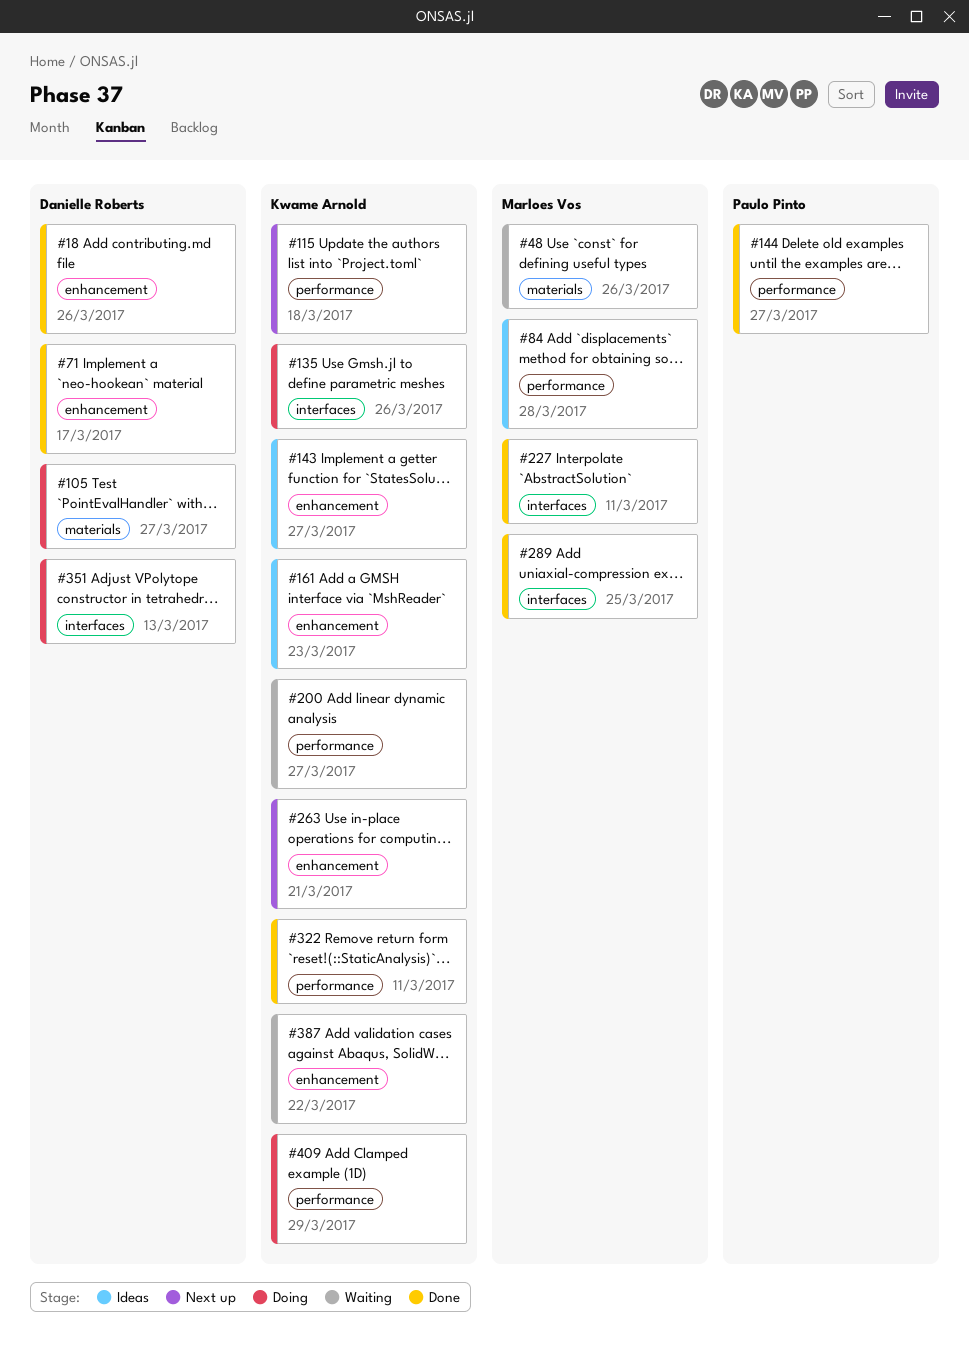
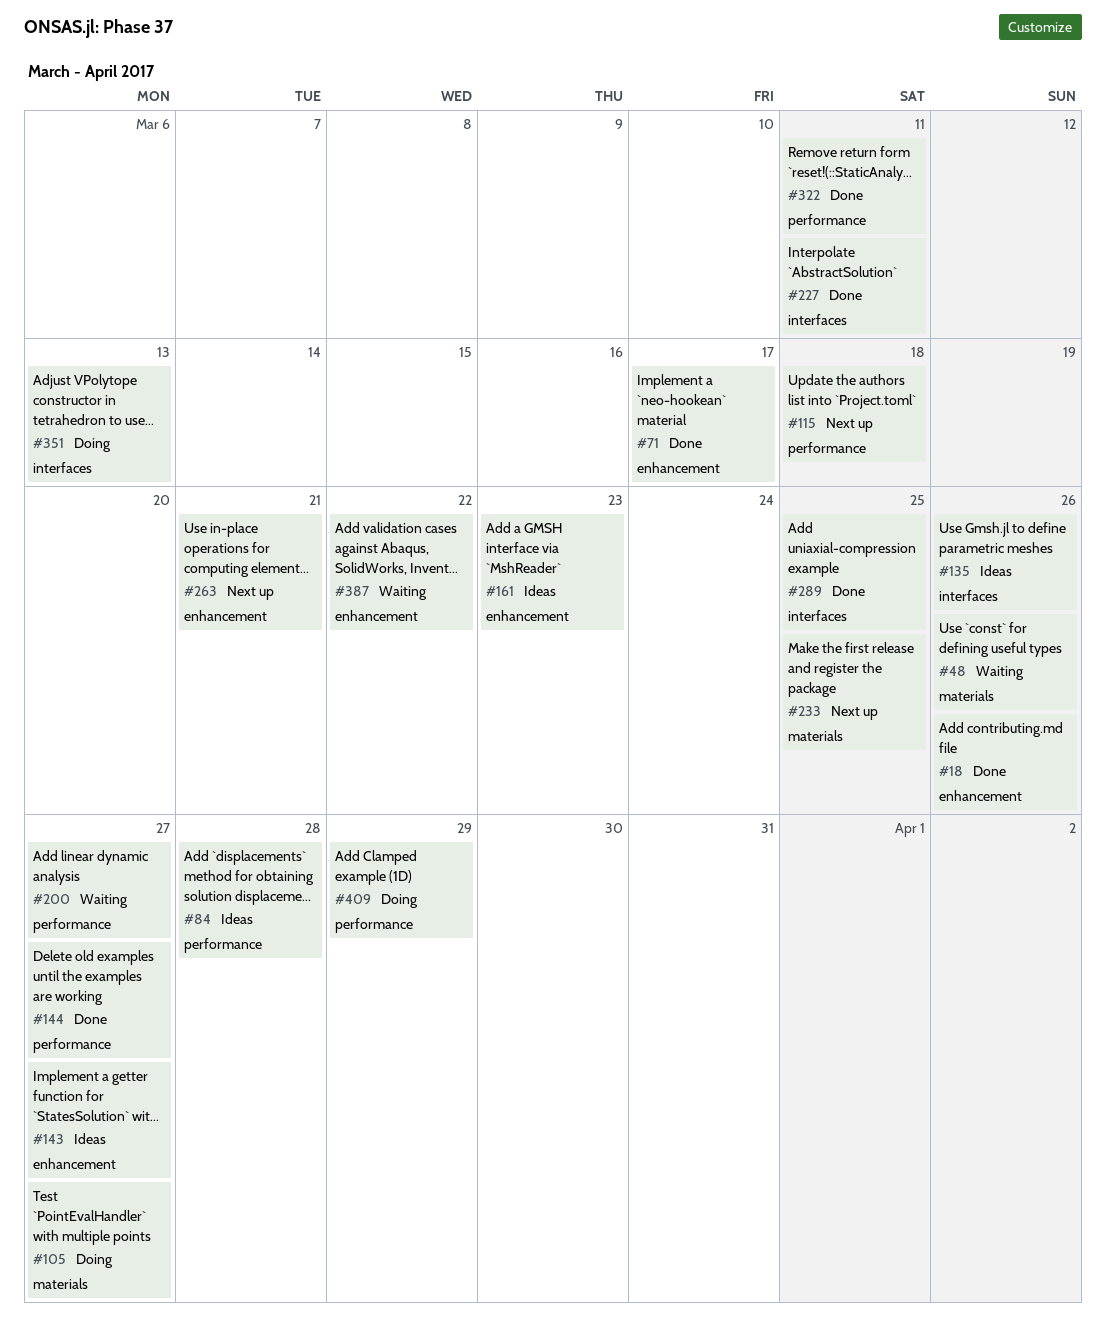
#135, status: Doing -> Ideas
#233: none -> present

